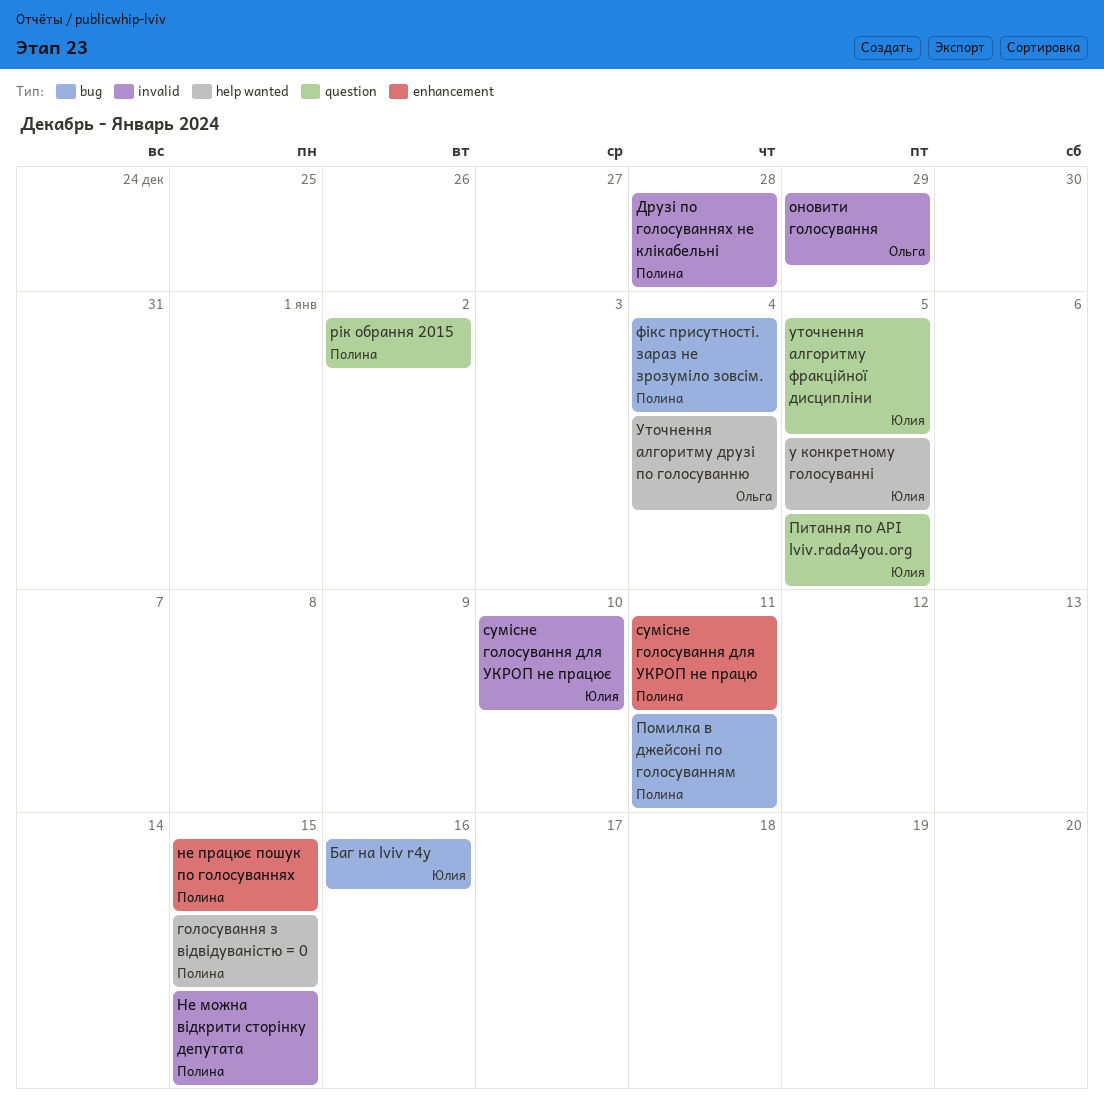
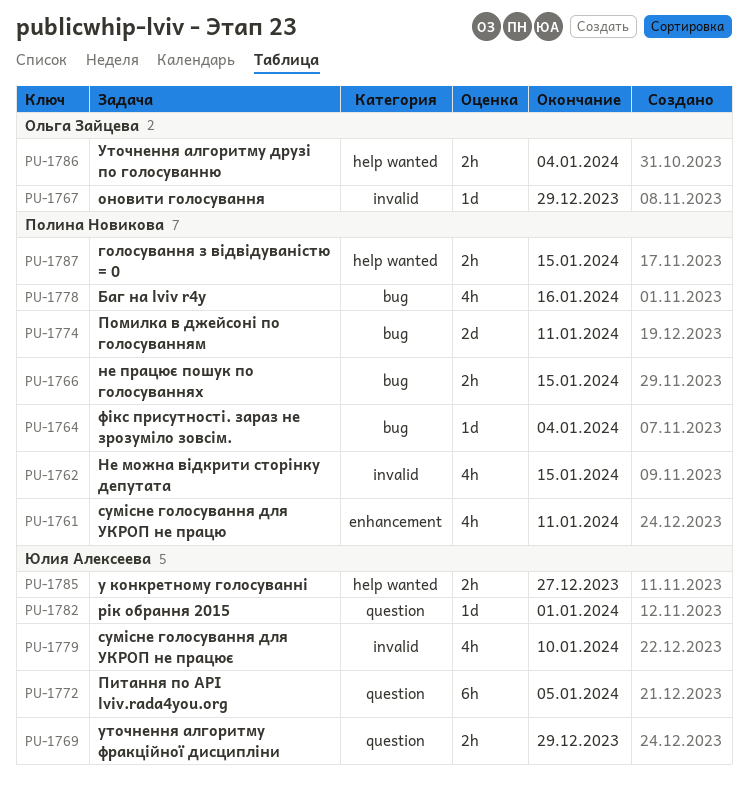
Баг на lviv r4y, owner: Юлия Алексеева -> Полина Новикова
Друзі по голосуваннях не клікабельні: present -> none
не працює пошук по голосуваннях, label: enhancement -> bug
рік обрання 2015, owner: Полина Новикова -> Юлия Алексеева
рік обрання 2015, due: Jan 2 -> Jan 1
у конкретному голосуванні, due: Jan 5 -> Dec 27
уточнення алгоритму фракційної дисципліни, due: Jan 5 -> Dec 29

